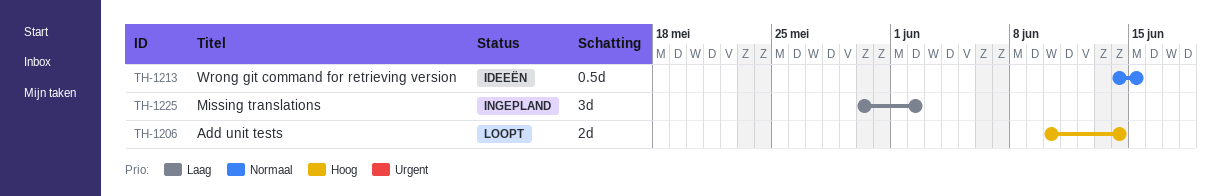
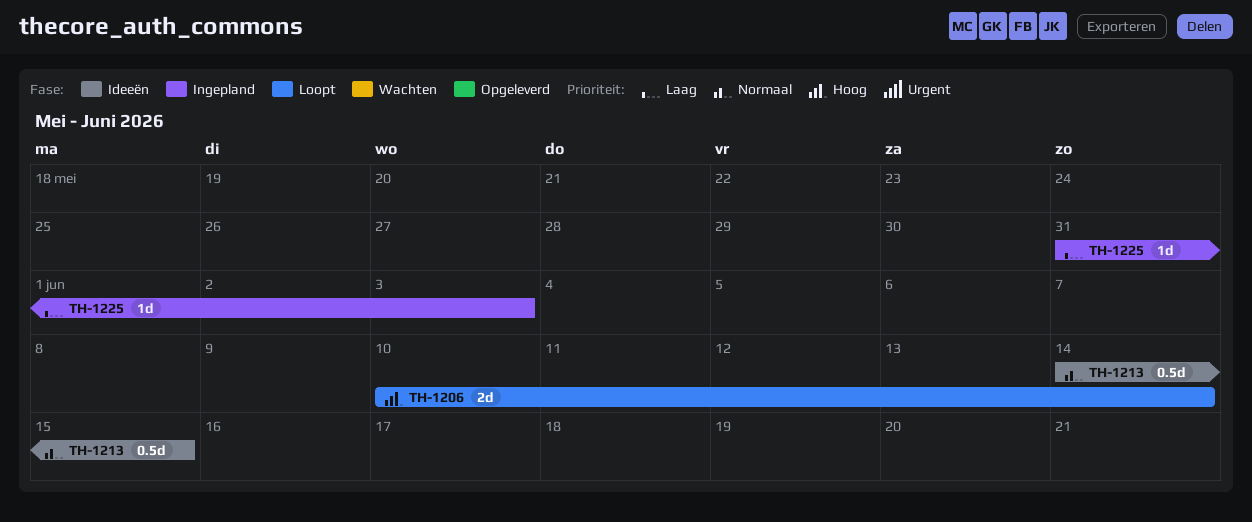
TH-1225, estimate: 3d -> 1d
TH-1225, start: May 30 -> May 31
TH-1225, due: Jun 2 -> Jun 3

